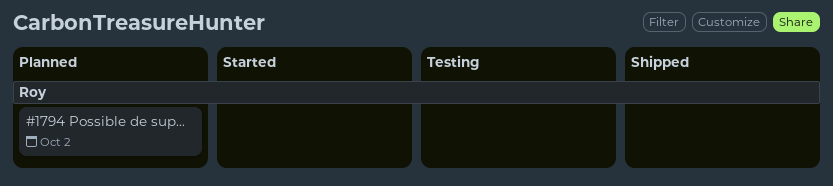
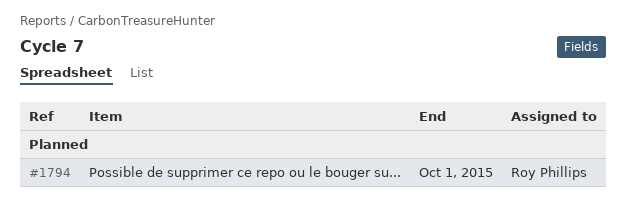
#1794, due: Oct 2 -> Oct 1

